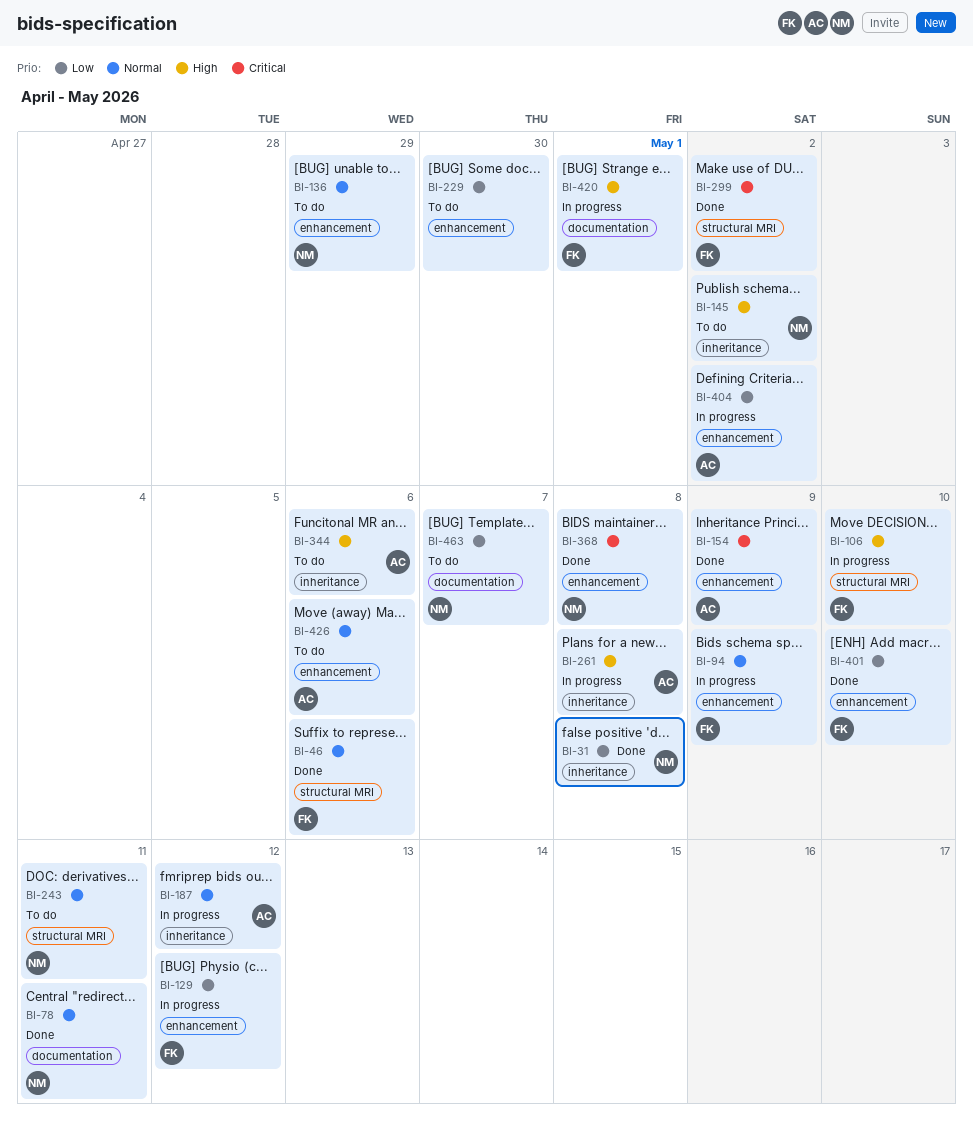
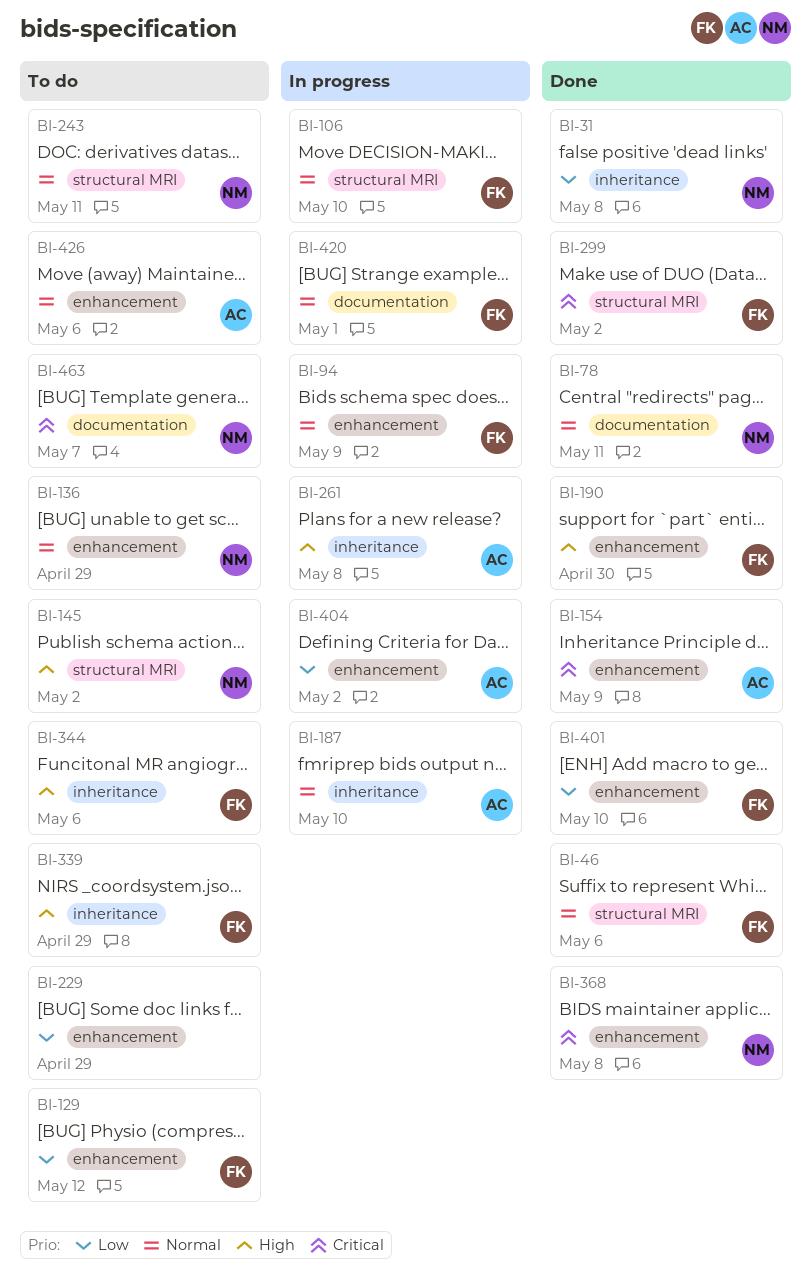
BI-106, priority: High -> Normal
BI-129, status: In progress -> To do
BI-145, label: inheritance -> structural MRI
BI-187, due: May 12 -> May 10
BI-190: none -> present
BI-229, due: Apr 30 -> Apr 29
BI-339: none -> present
BI-344, owner: AC -> FK
BI-420, priority: High -> Normal
BI-463, priority: Low -> Critical

